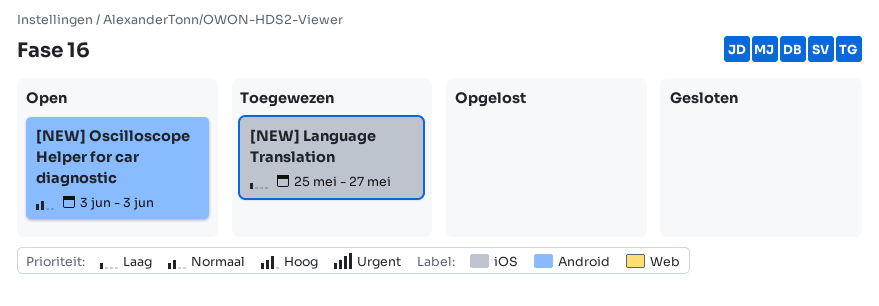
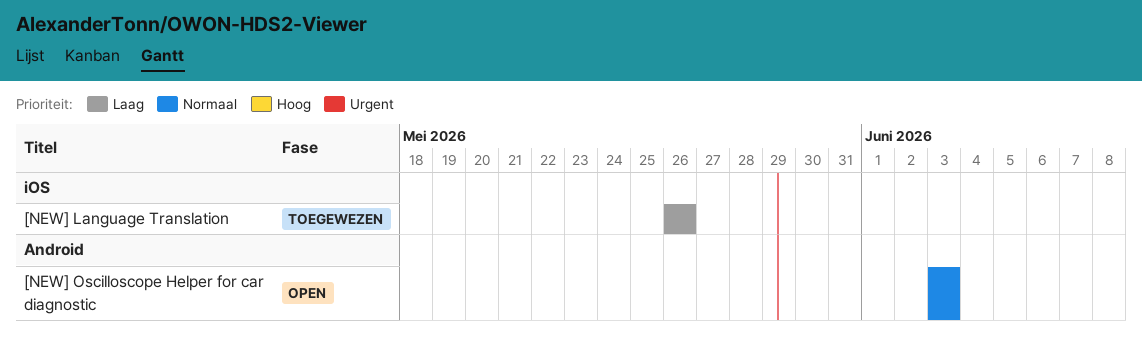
[NEW] Language Translation, start: May 25 -> May 26
[NEW] Language Translation, due: May 27 -> May 26

